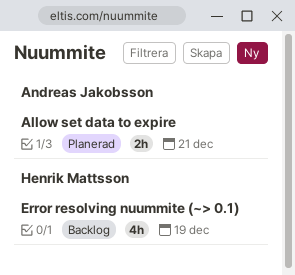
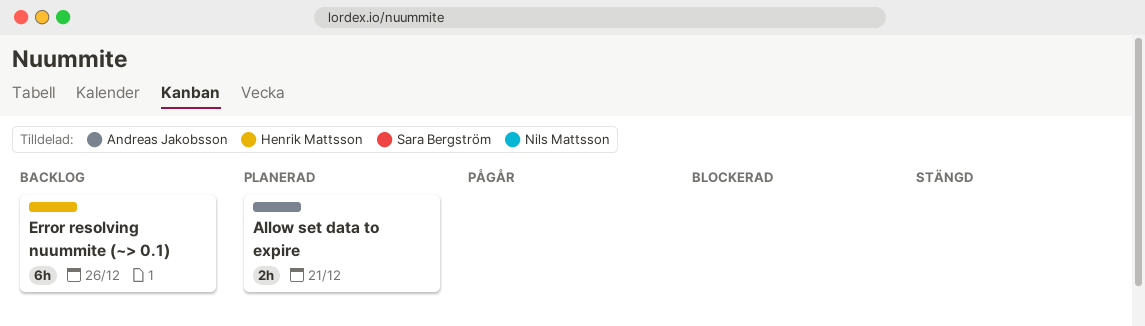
Error resolving nuummite (~> 0.1), estimate: 4h -> 6h
Error resolving nuummite (~> 0.1), due: Dec 19 -> Dec 26

